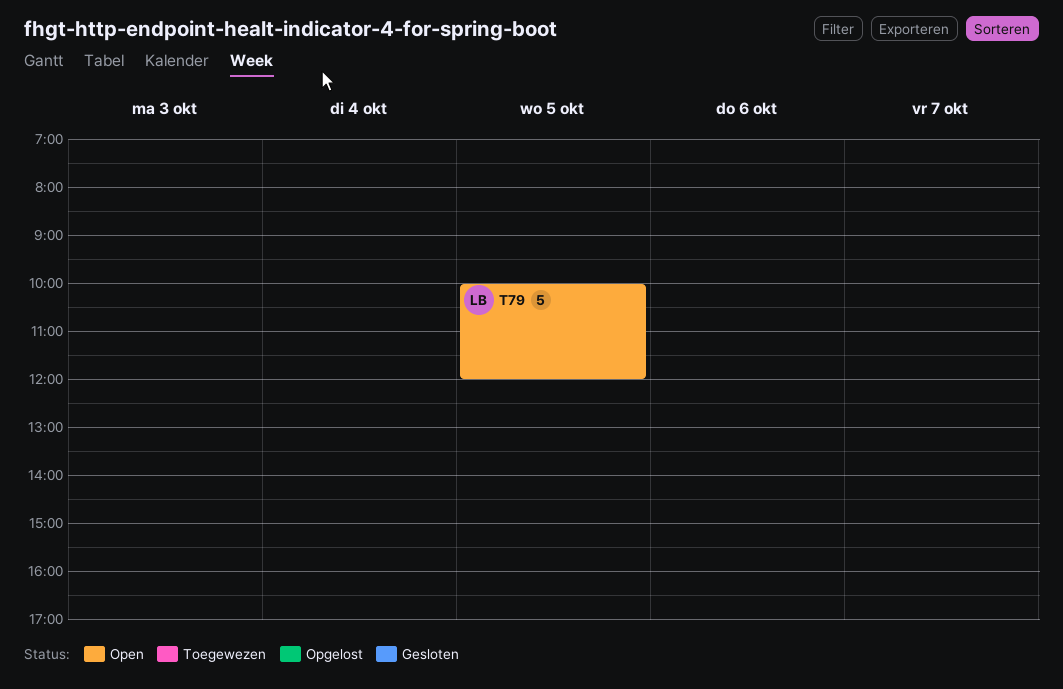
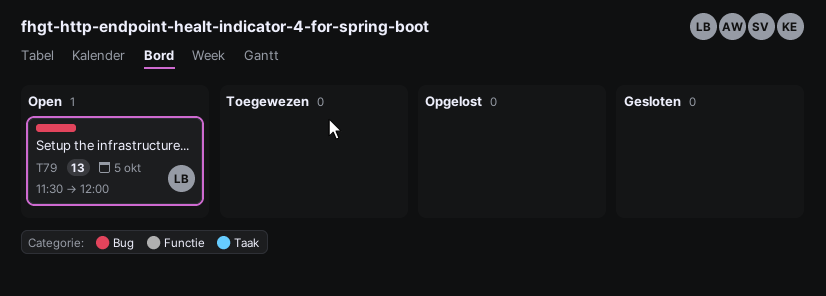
T79, estimate: 5 -> 13
T79, begins: 10:00 -> 11:30

